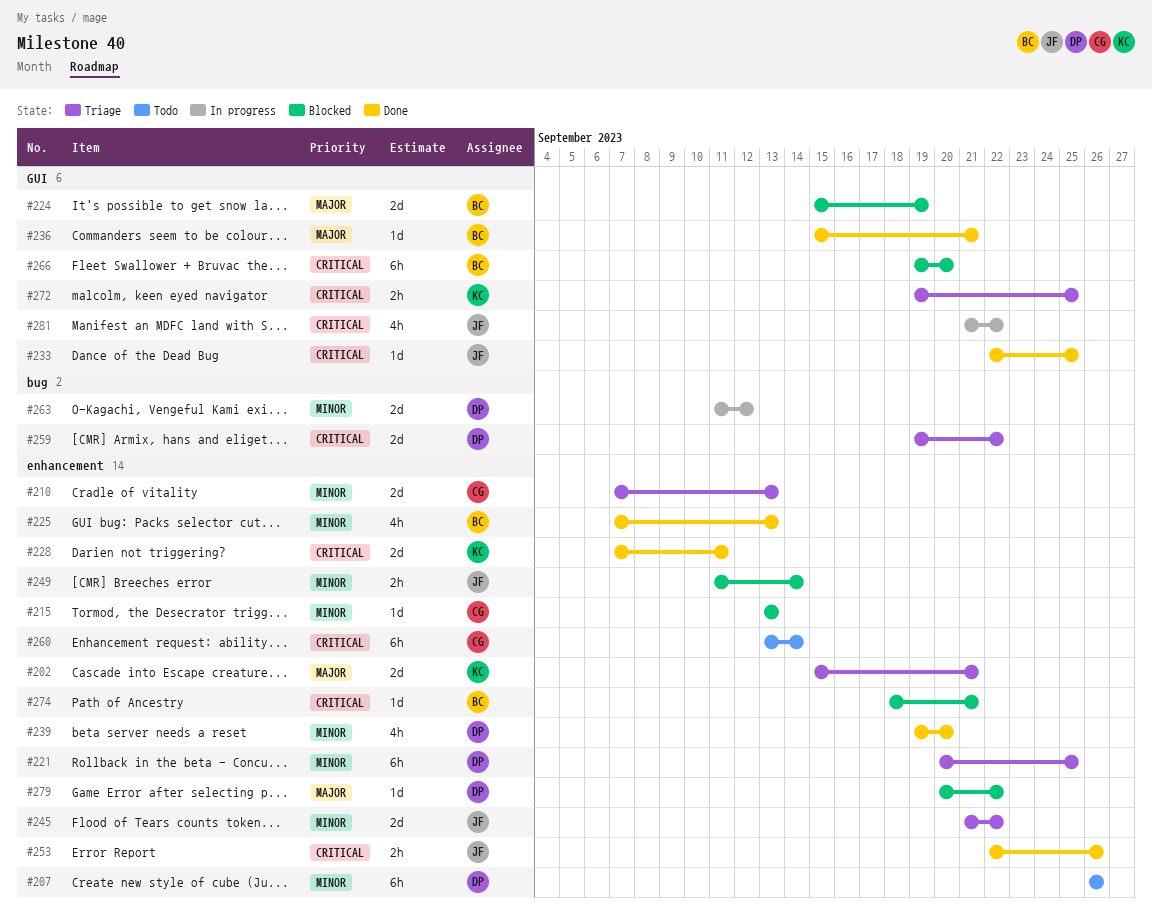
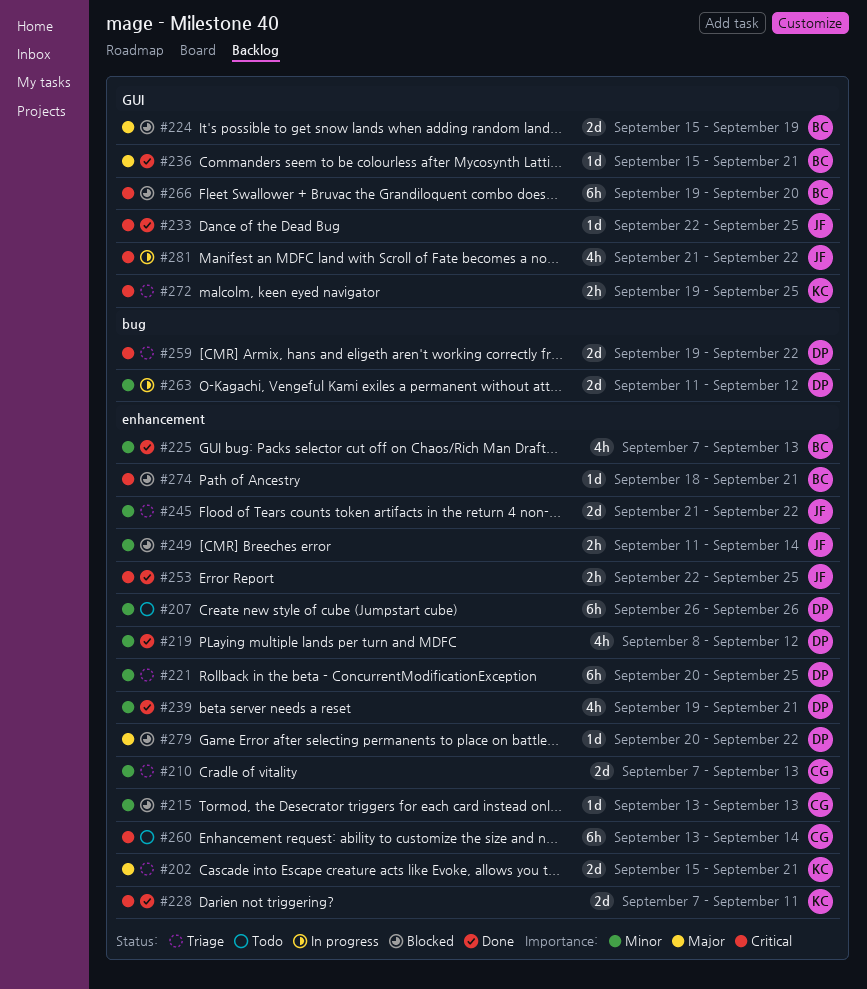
#219: none -> present
#239, due: Sep 20 -> Sep 21
#253, due: Sep 26 -> Sep 25

